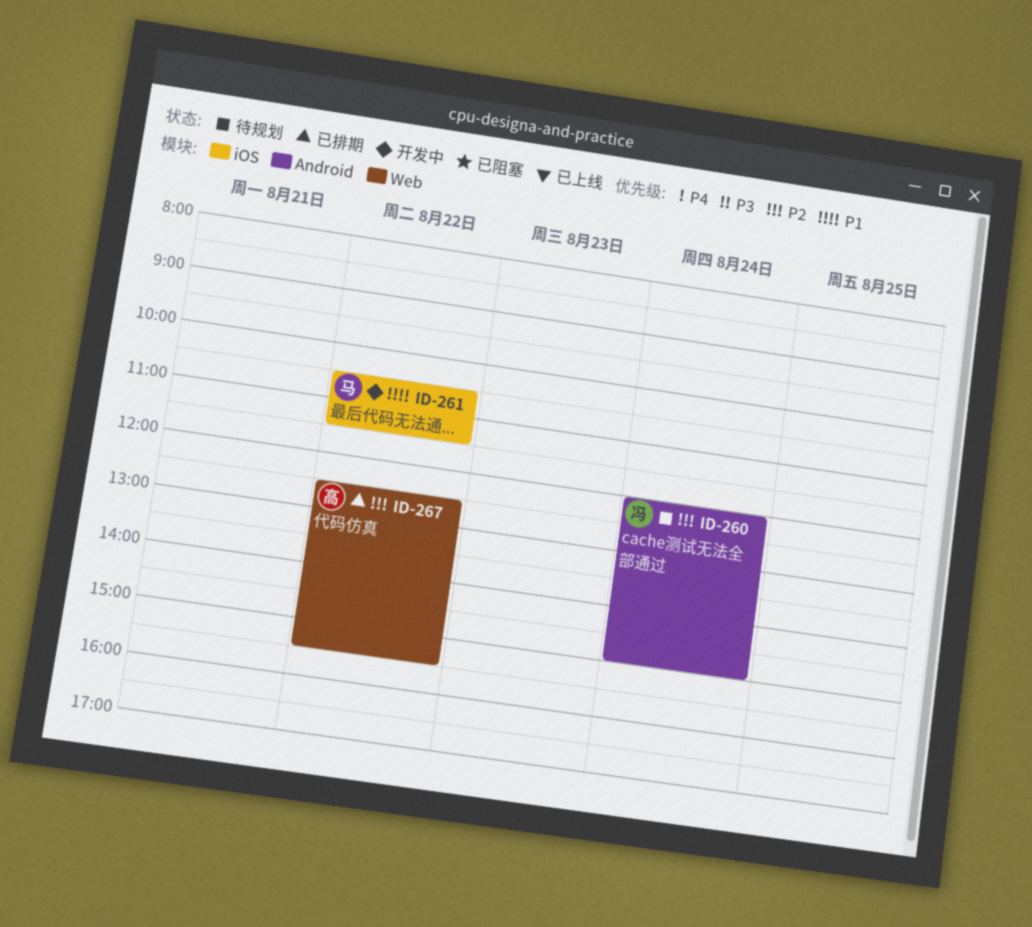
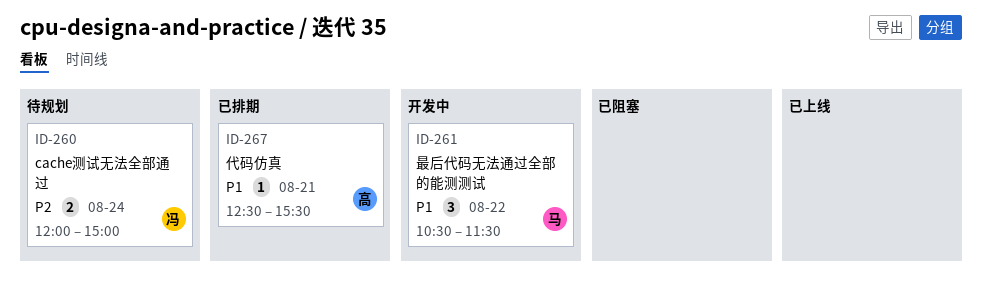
ID-267, priority: P2 -> P1
ID-267, day: Aug 22 -> Aug 21

